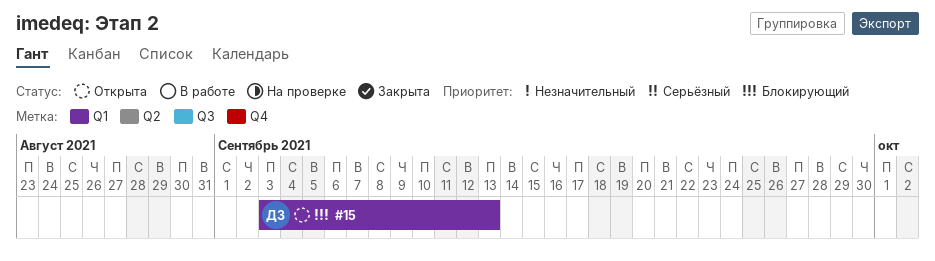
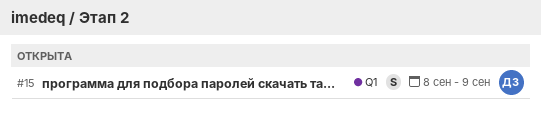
#15, start: Sep 3 -> Sep 8
#15, due: Sep 13 -> Sep 9

